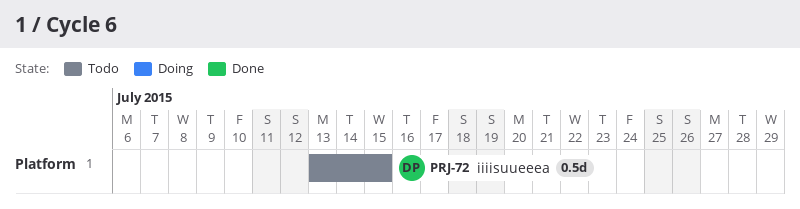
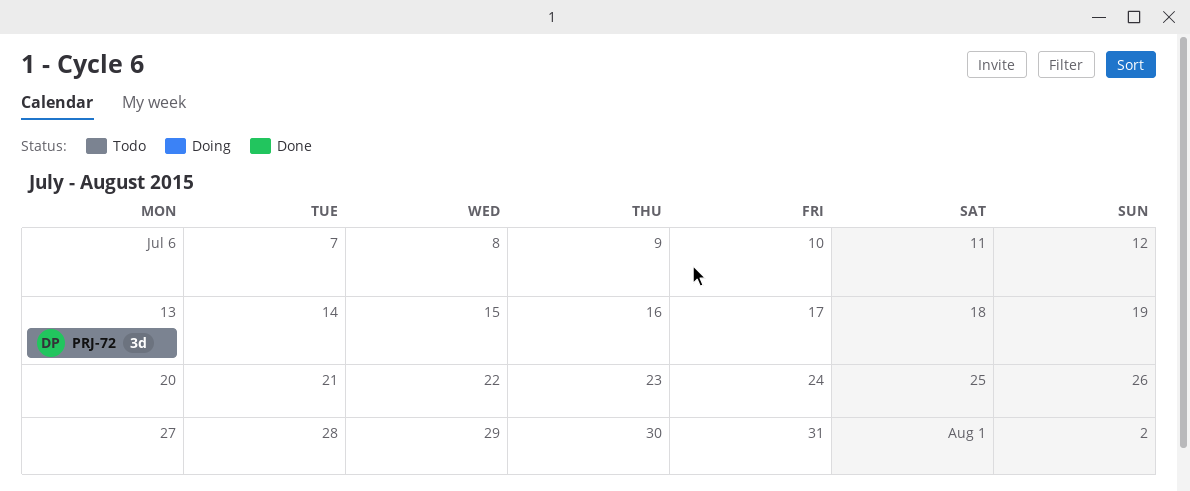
PRJ-72, estimate: 0.5d -> 3d
PRJ-72, due: Jul 15 -> Jul 13

